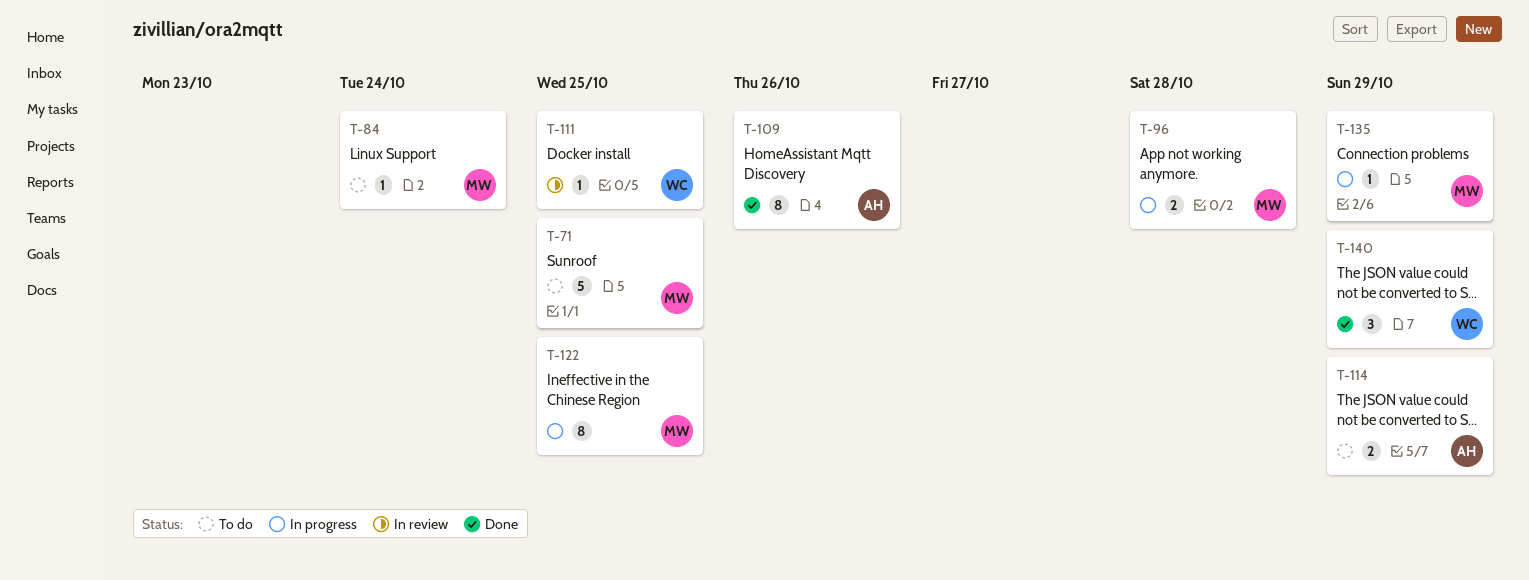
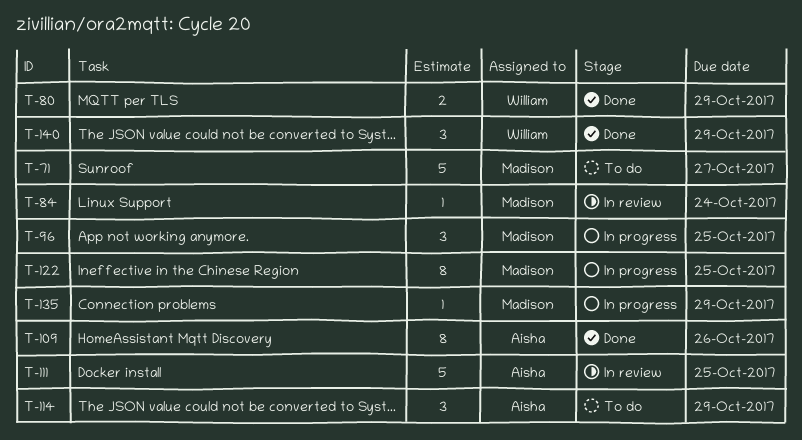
T-71, due: Oct 25 -> Oct 27
T-80: none -> present
T-84, status: To do -> In review
T-96, estimate: 2 -> 3
T-96, due: Oct 28 -> Oct 25
T-111, owner: William -> Aisha
T-111, estimate: 1 -> 5
T-114, estimate: 2 -> 3

